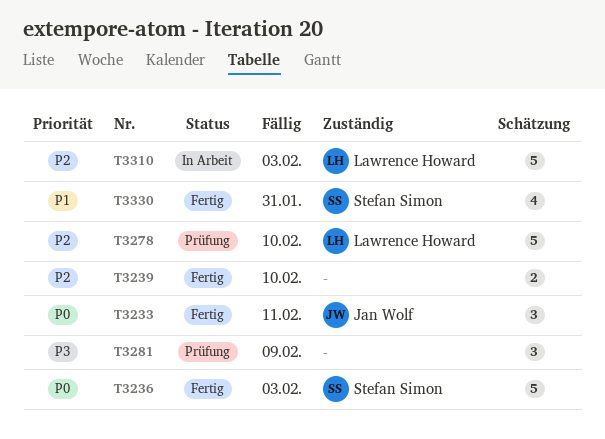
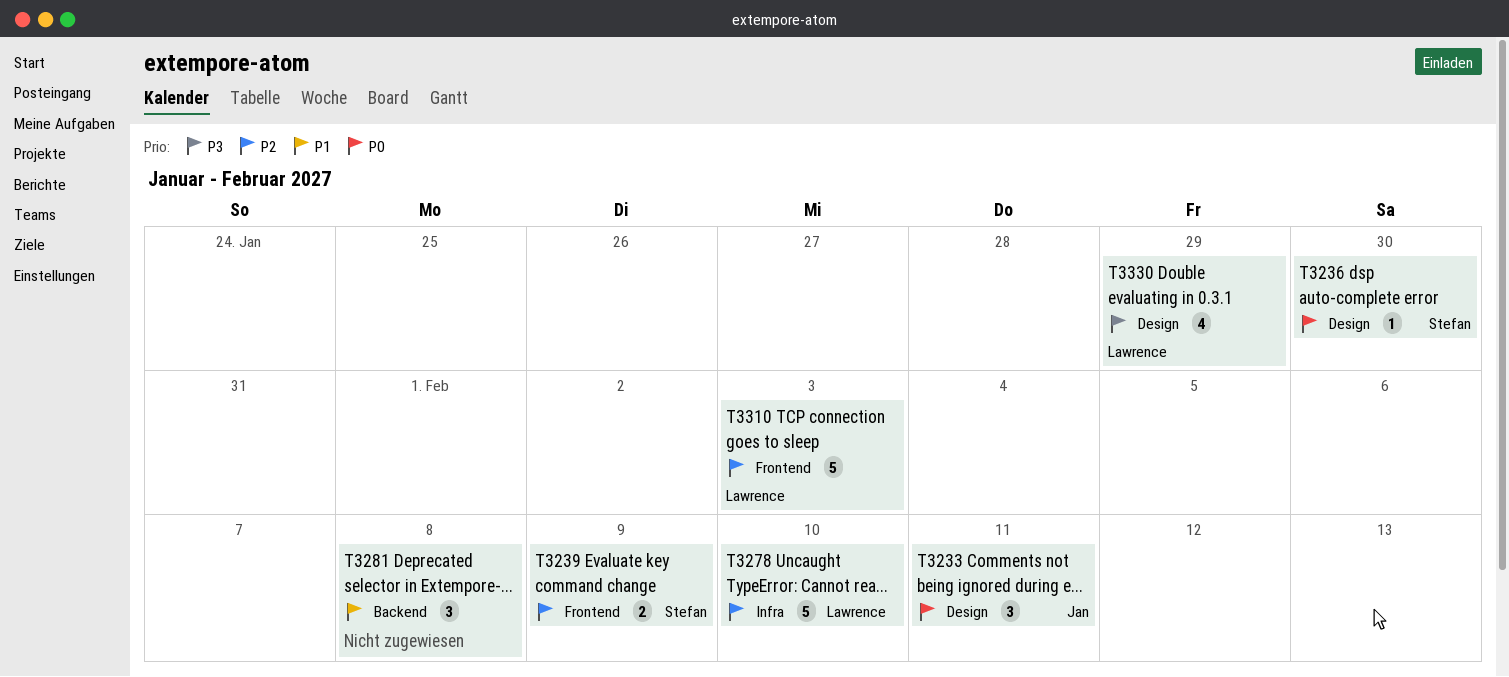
T3236, estimate: 5 -> 1
T3236, due: Feb 3 -> Jan 30
T3239, owner: none -> Stefan Simon
T3239, due: Feb 10 -> Feb 9
T3281, priority: P3 -> P1
T3281, due: Feb 9 -> Feb 8
T3330, owner: Stefan Simon -> Lawrence Howard
T3330, priority: P1 -> P3
T3330, due: Jan 31 -> Jan 29

